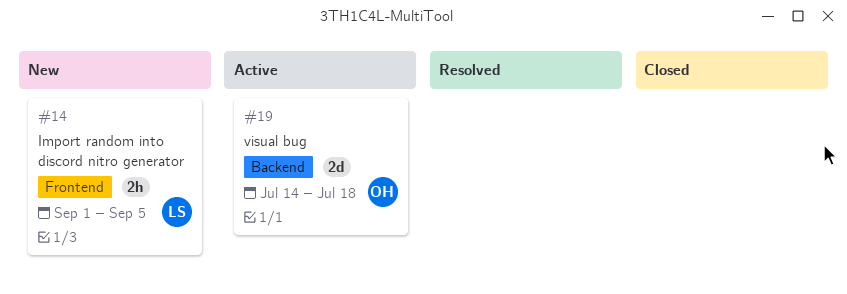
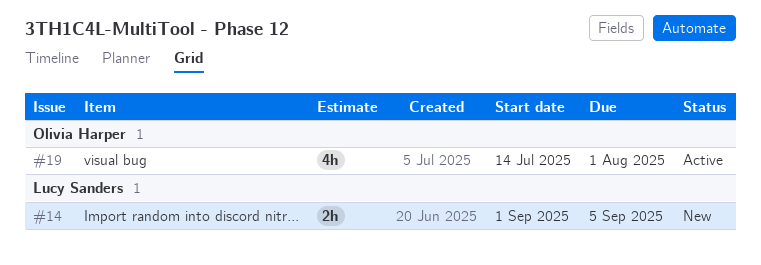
#19, estimate: 2d -> 4h
#19, due: Jul 18 -> Aug 1

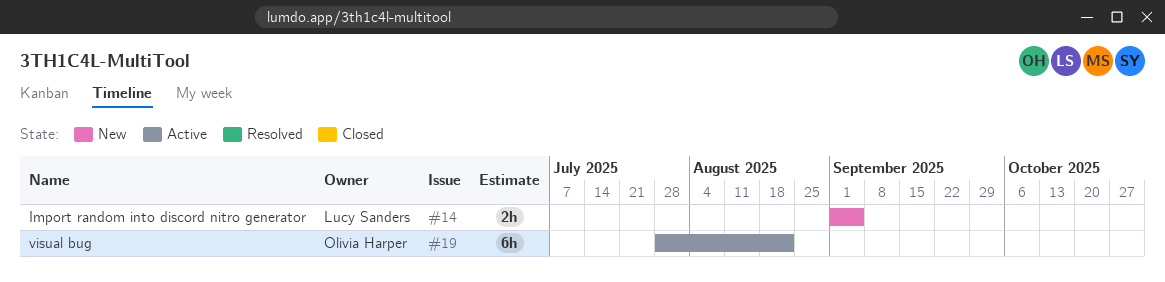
#19, estimate: 4h -> 6h
#19, start: Jul 14 -> Jul 28
#19, due: Aug 1 -> Aug 22

